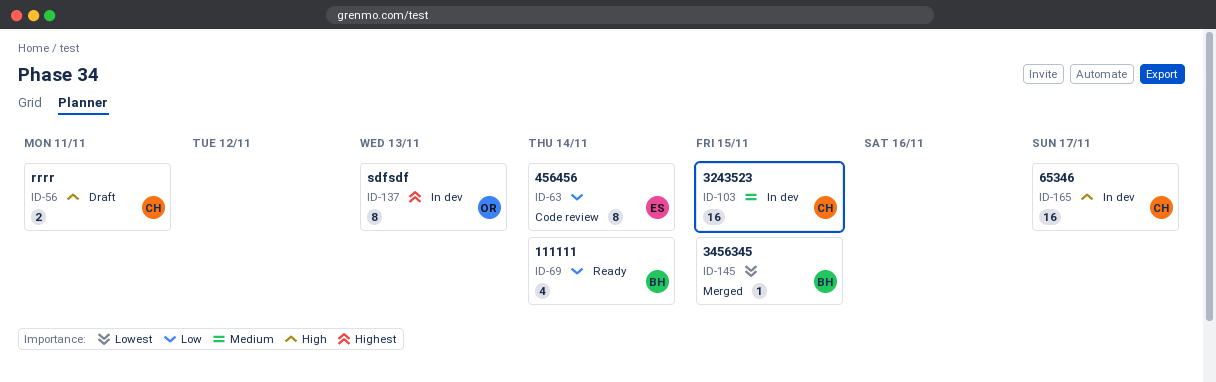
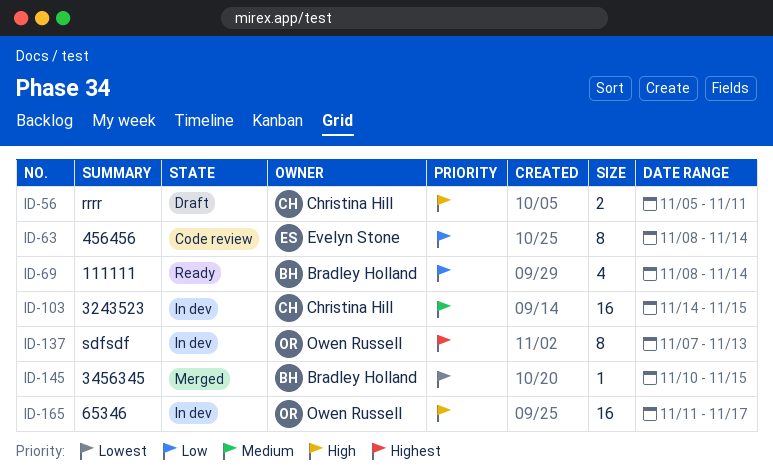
ID-165, owner: Christina Hill -> Owen Russell

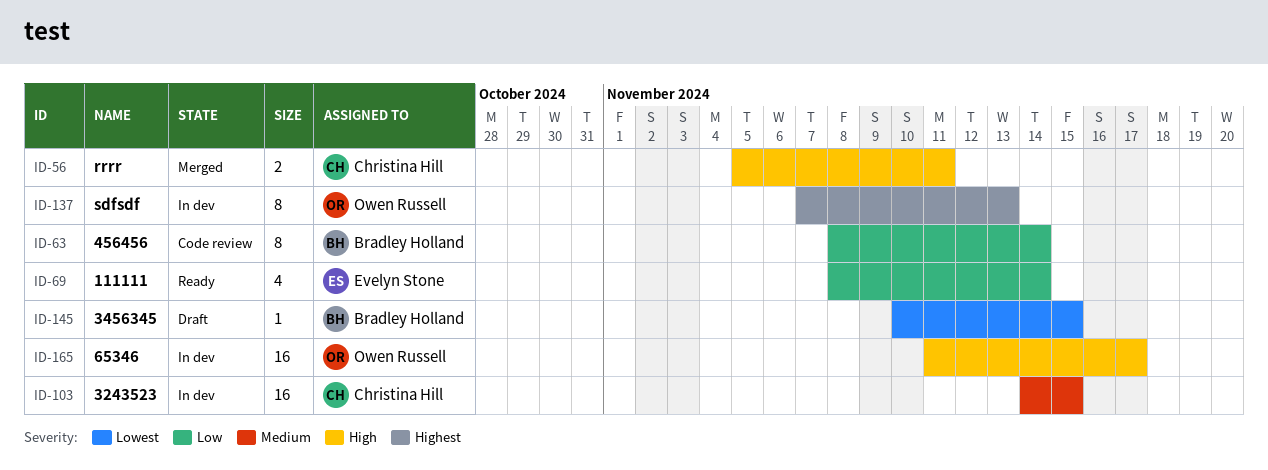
ID-56, status: Draft -> Merged
ID-63, owner: Evelyn Stone -> Bradley Holland
ID-69, owner: Bradley Holland -> Evelyn Stone
ID-145, status: Merged -> Draft

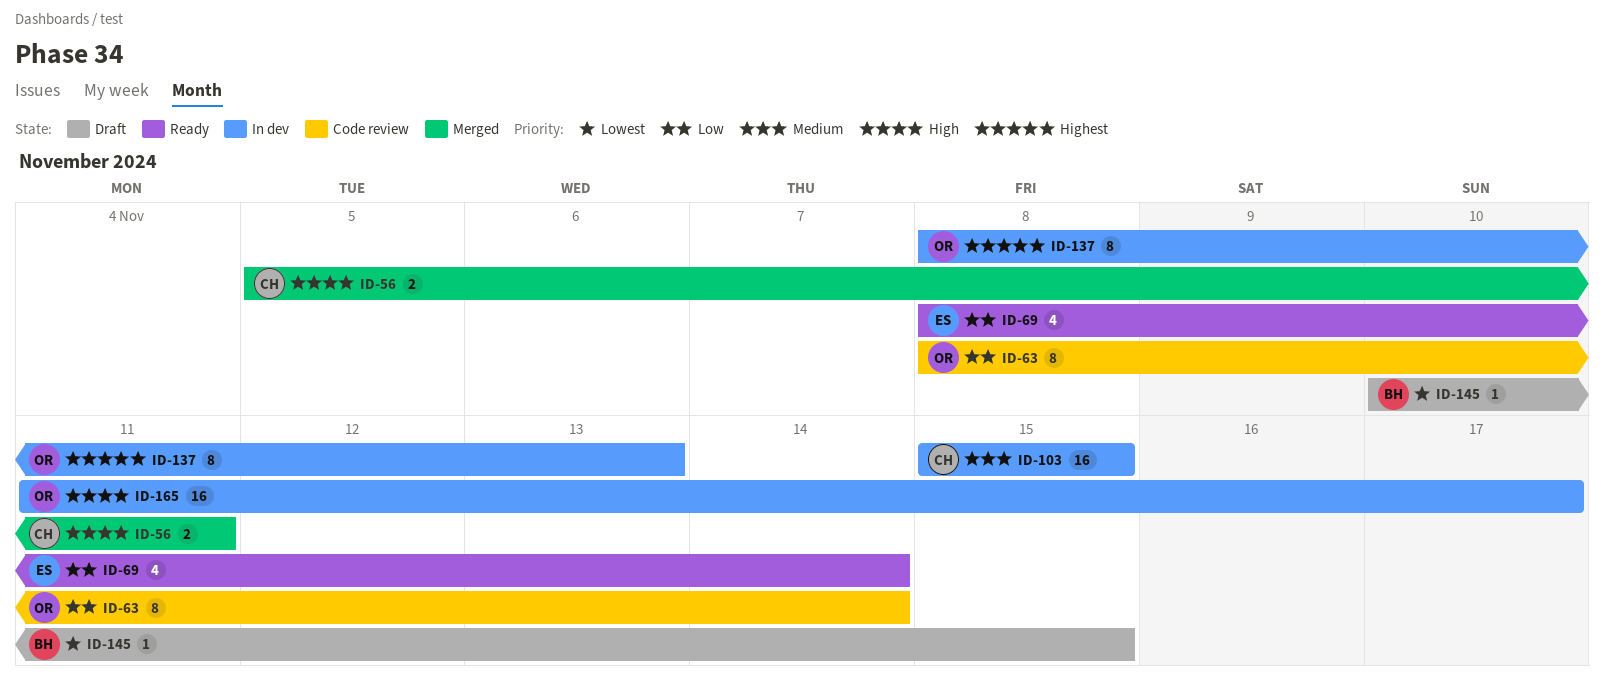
ID-63, owner: Bradley Holland -> Owen Russell
ID-103, start: Nov 14 -> Nov 15
ID-137, start: Nov 7 -> Nov 8

